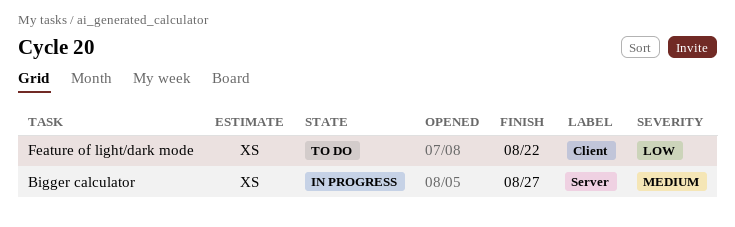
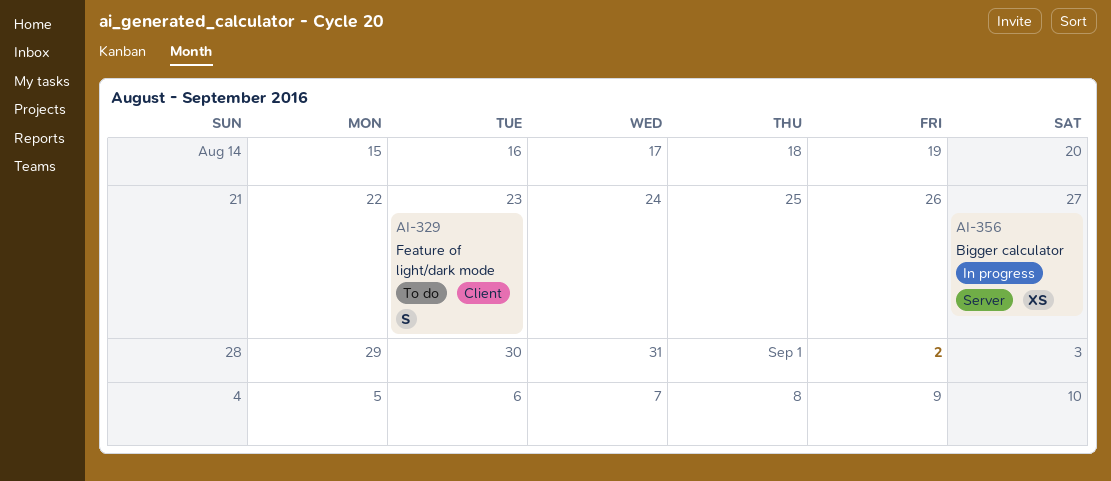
Feature of light/dark mode, estimate: XS -> S
Feature of light/dark mode, due: Aug 22 -> Aug 23

